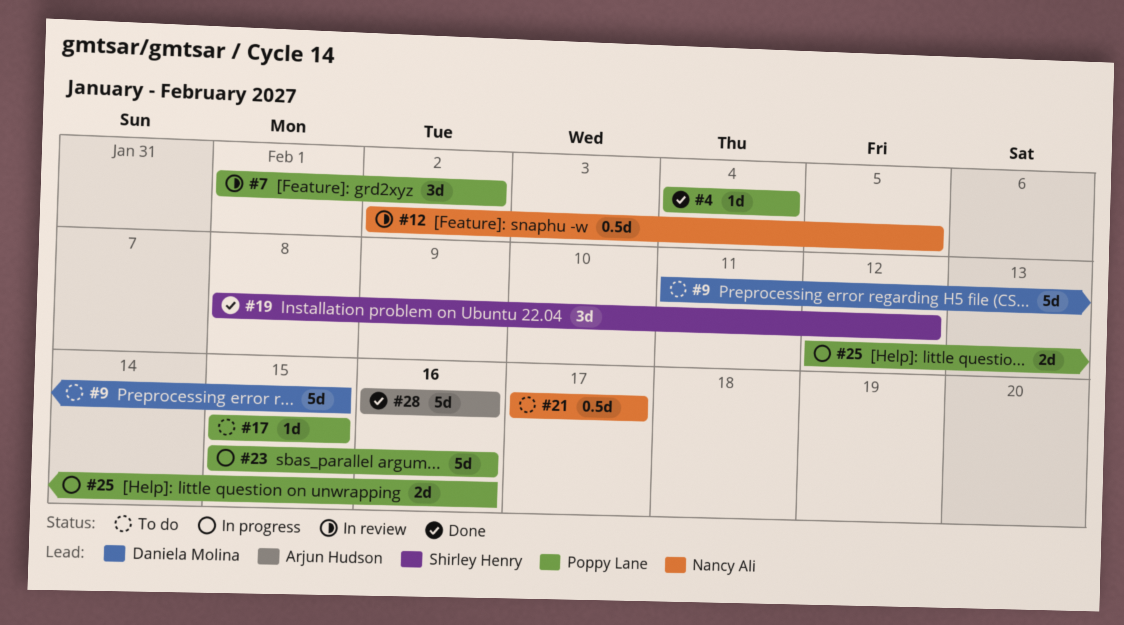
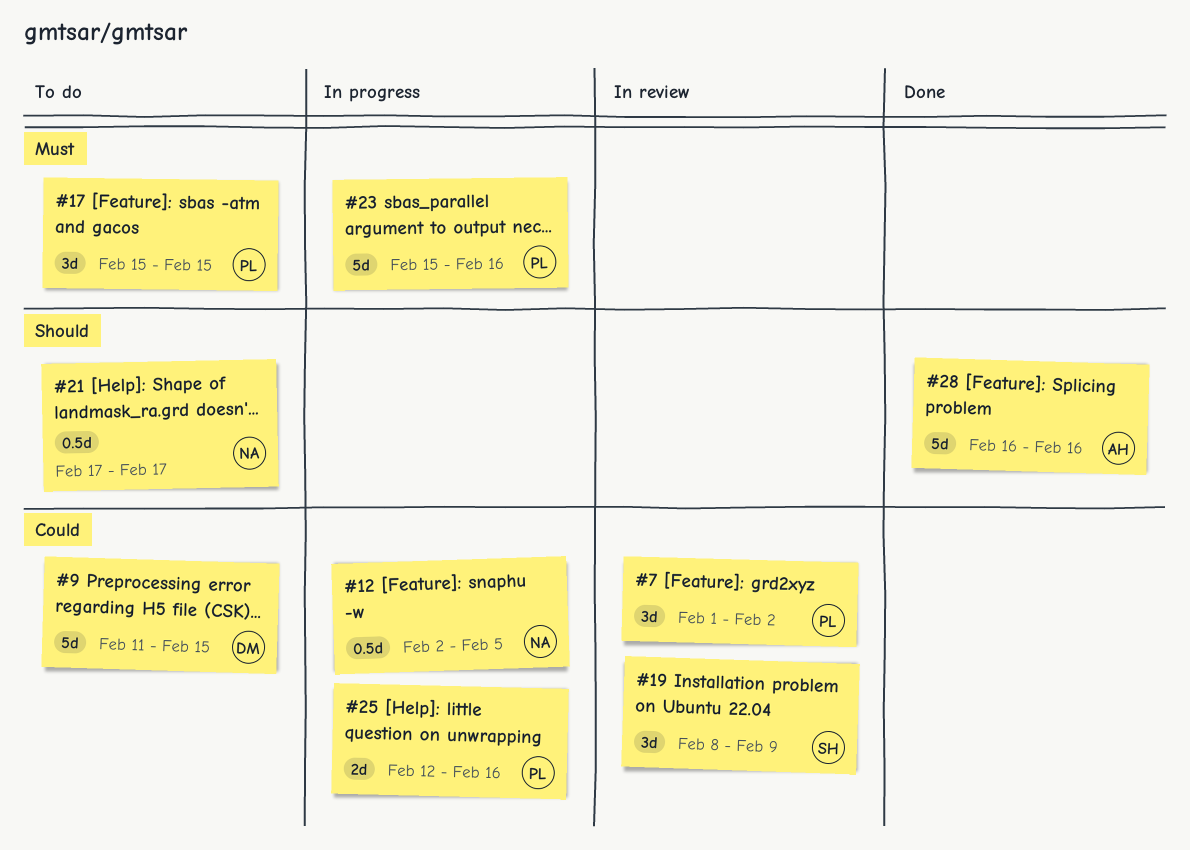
#4: present -> none
#12, status: In review -> In progress
#17, estimate: 1d -> 3d
#19, status: Done -> In review
#19, due: Feb 12 -> Feb 9

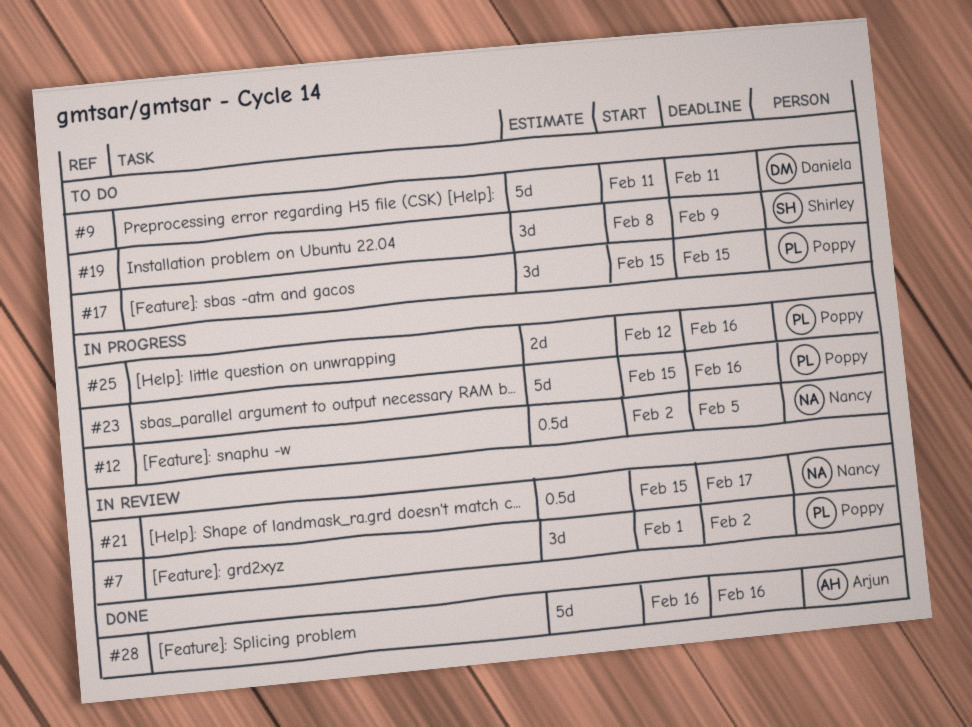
#9, due: Feb 15 -> Feb 11
#19, status: In review -> To do
#21, status: To do -> In review
#21, start: Feb 17 -> Feb 15

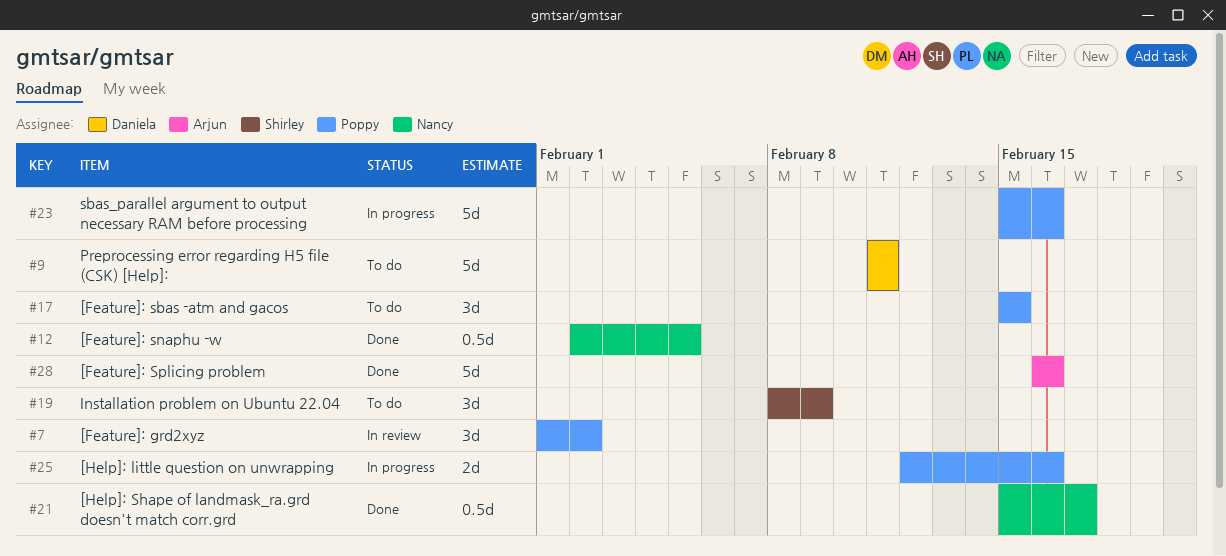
#12, status: In progress -> Done
#21, status: In review -> Done

